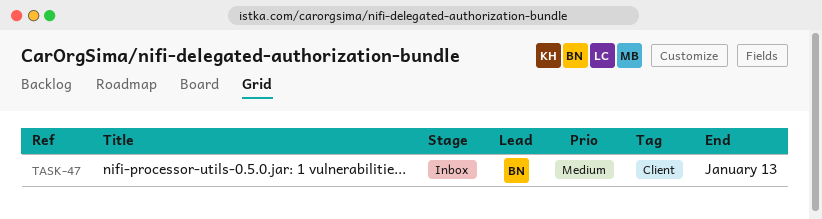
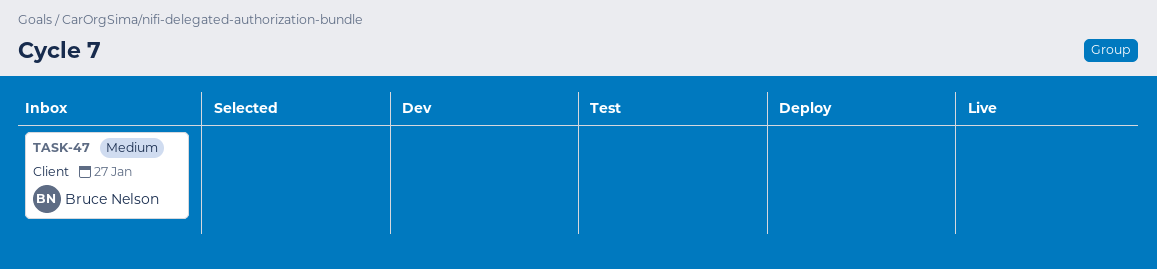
TASK-47, due: Jan 13 -> Jan 27

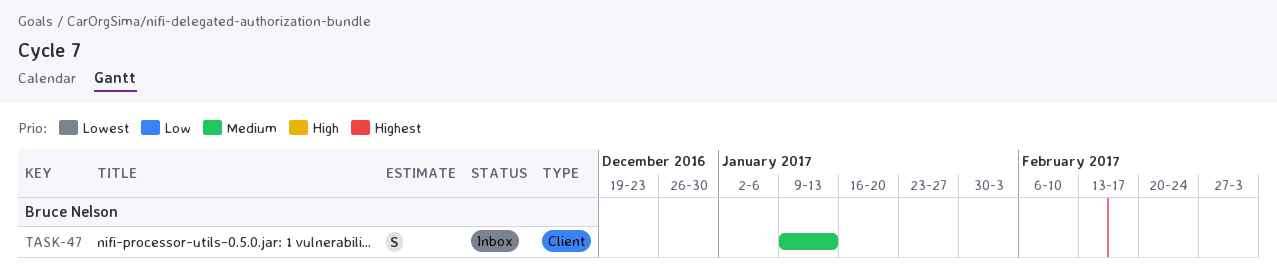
TASK-47, due: Jan 27 -> Jan 13

